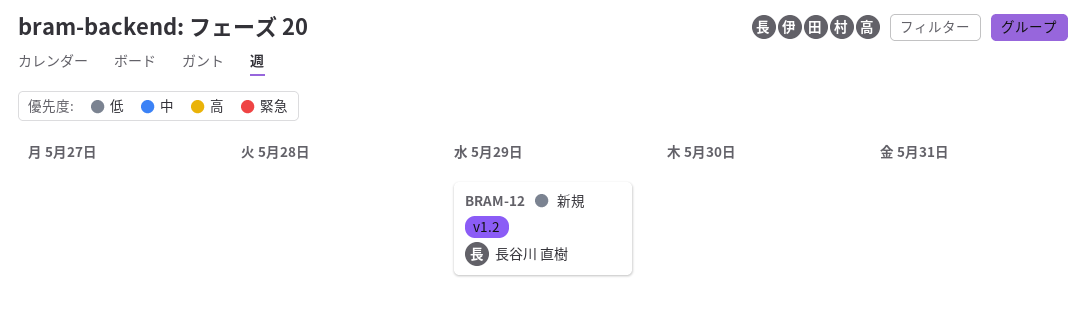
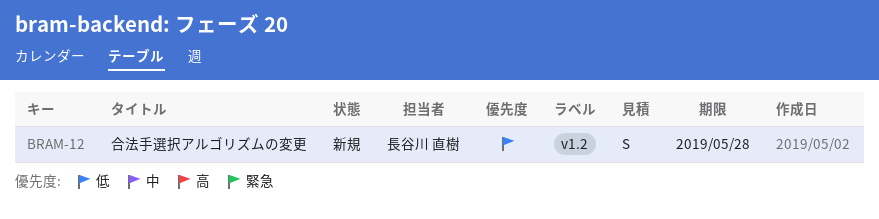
BRAM-12, due: May 29 -> May 28

